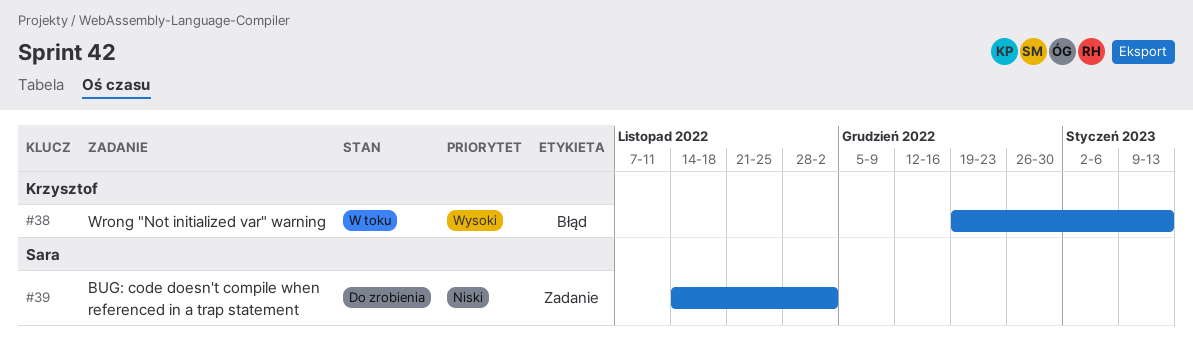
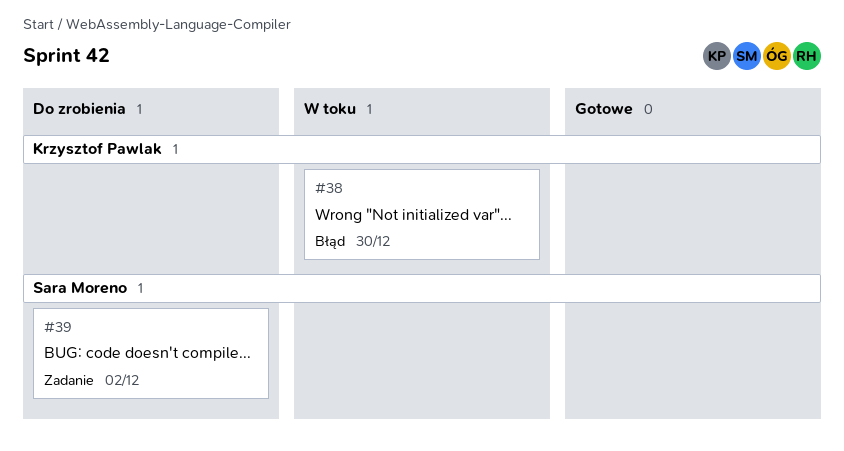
#38, due: Jan 13 -> Dec 30

